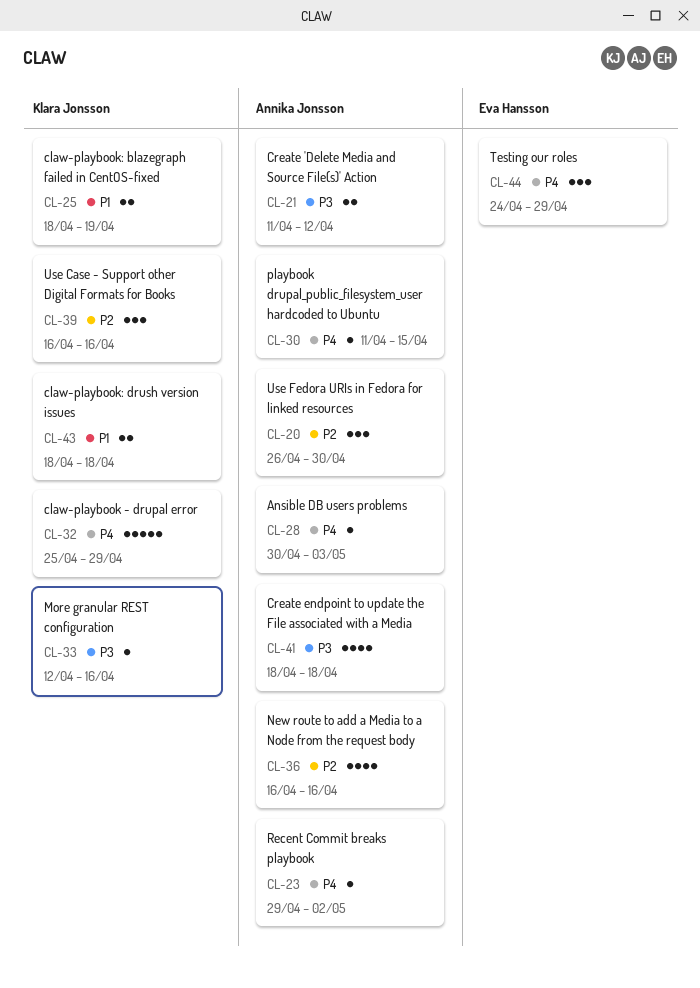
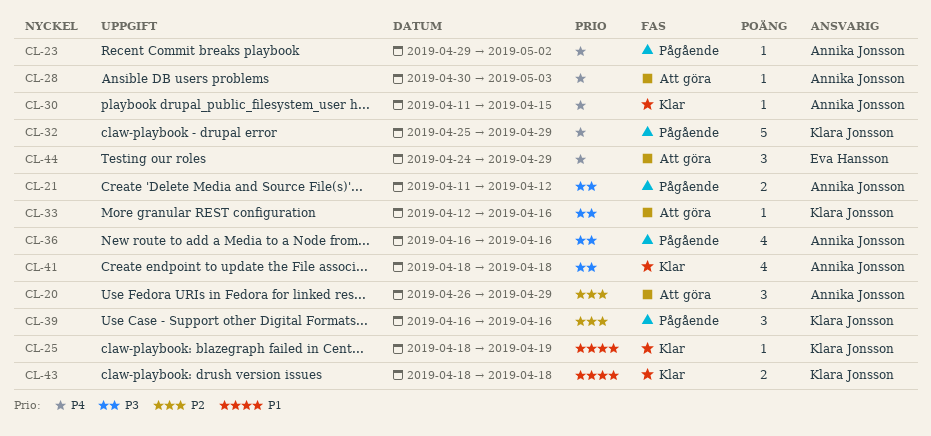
CL-20, due: Apr 30 -> Apr 29
CL-25, estimate: 2 -> 1
CL-36, priority: P2 -> P3

